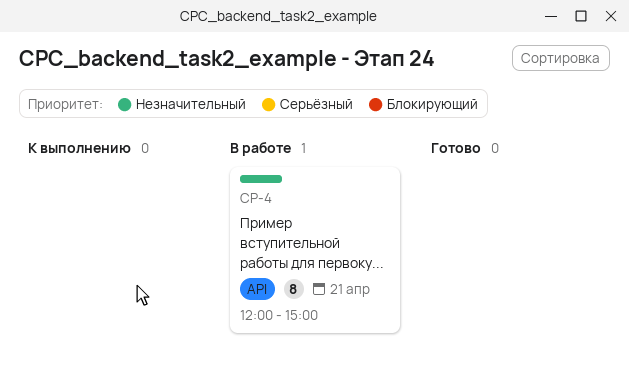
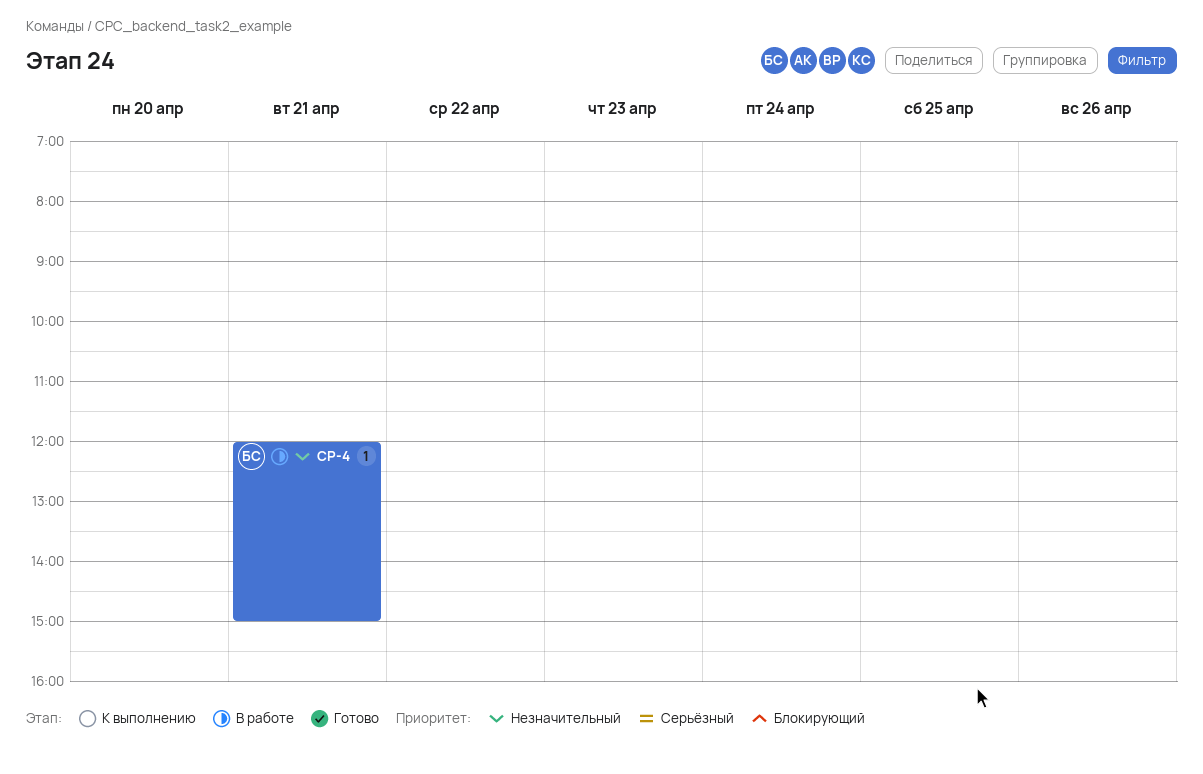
CP-4, estimate: 8 -> 1

